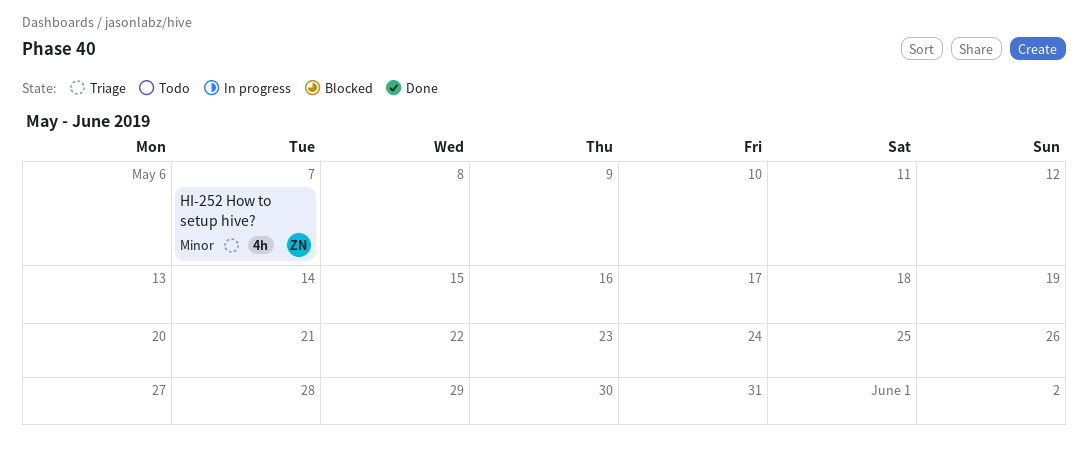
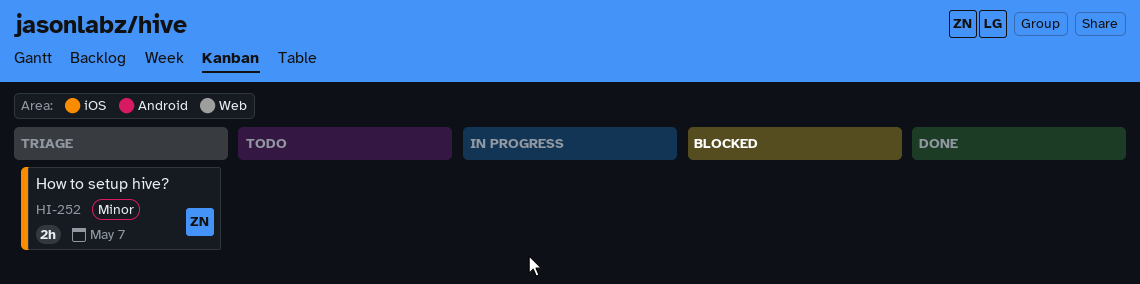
HI-252, estimate: 4h -> 2h

